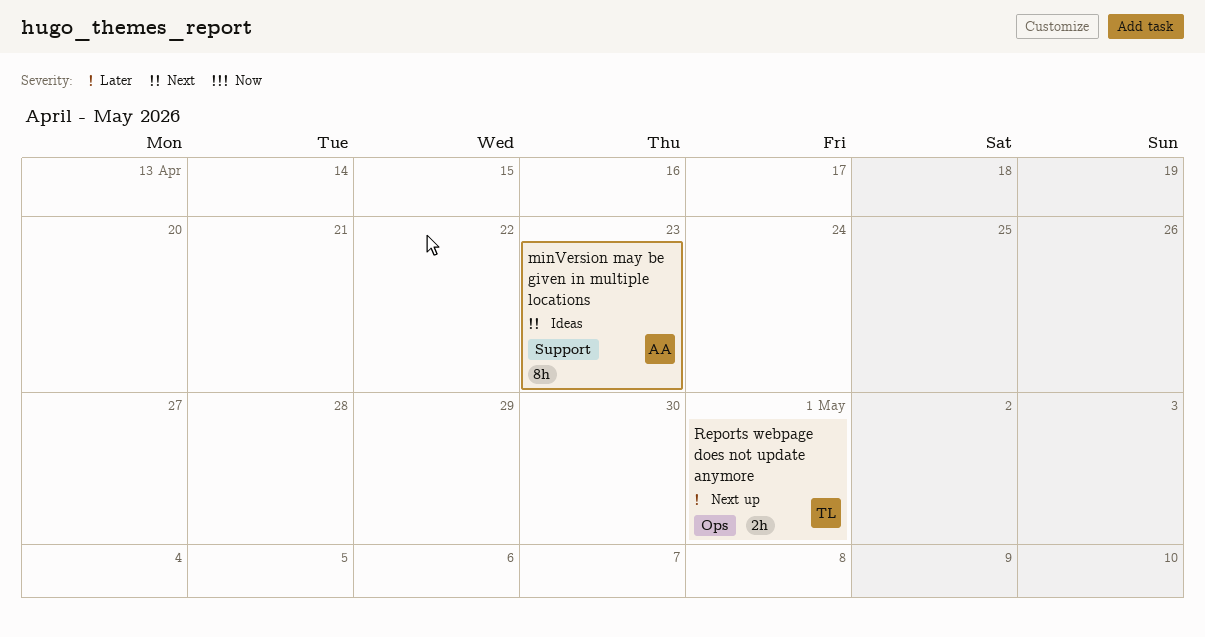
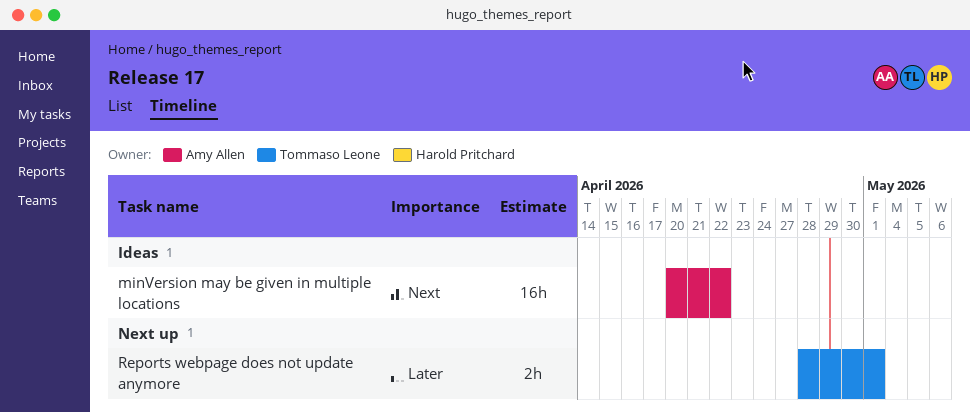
minVersion may be given in multiple locations, estimate: 8h -> 16h
minVersion may be given in multiple locations, due: Apr 23 -> Apr 22

